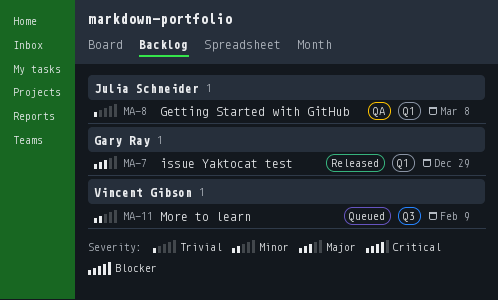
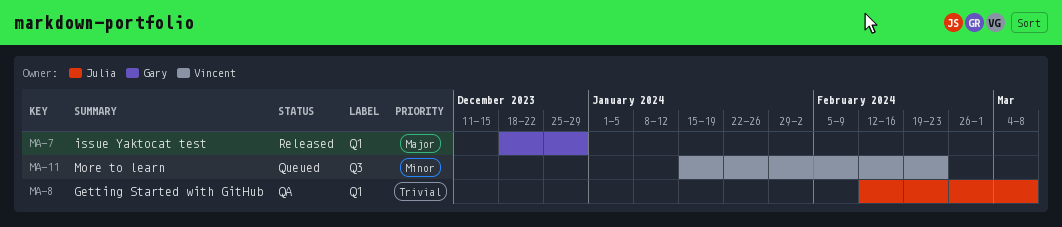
MA-11, due: Feb 9 -> Feb 23

